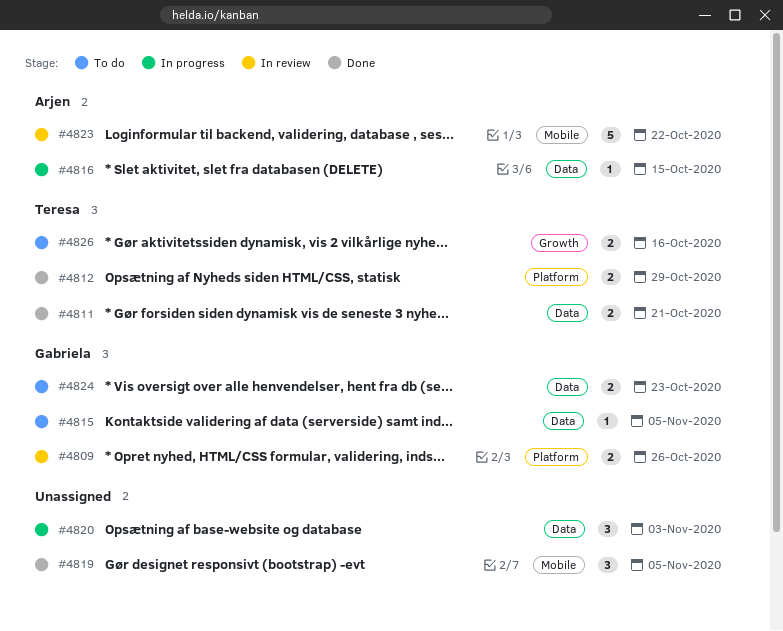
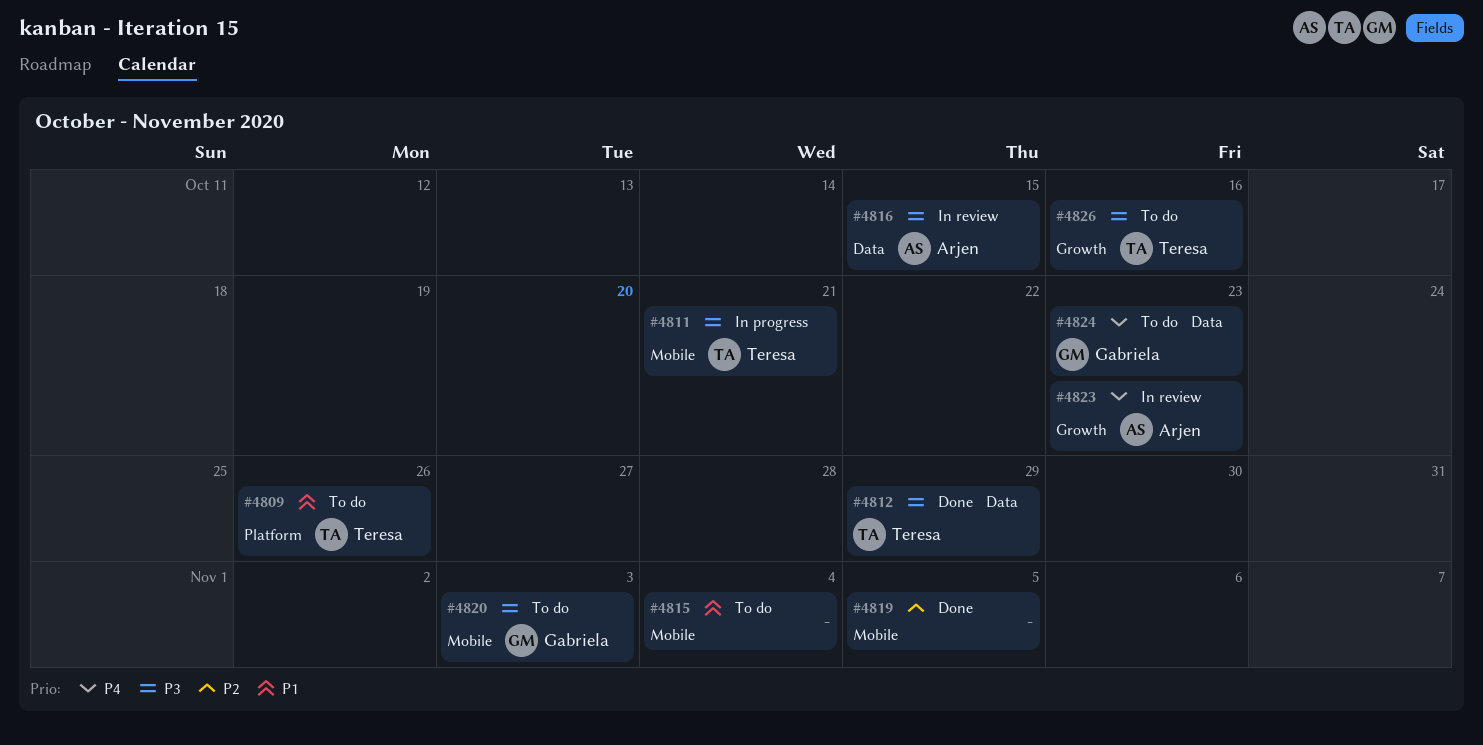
#4809, status: In review -> To do
#4809, owner: Gabriela -> Teresa
#4811, status: Done -> In progress
#4811, label: Data -> Mobile
#4812, label: Platform -> Data
#4815, owner: Gabriela -> none
#4815, label: Data -> Mobile
#4815, due: Nov 5 -> Nov 4
#4816, status: In progress -> In review
#4820, status: In progress -> To do
#4820, owner: none -> Gabriela
#4820, label: Data -> Mobile
#4823, label: Mobile -> Growth
#4823, due: Oct 22 -> Oct 23

